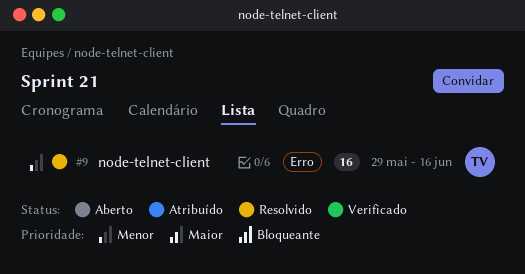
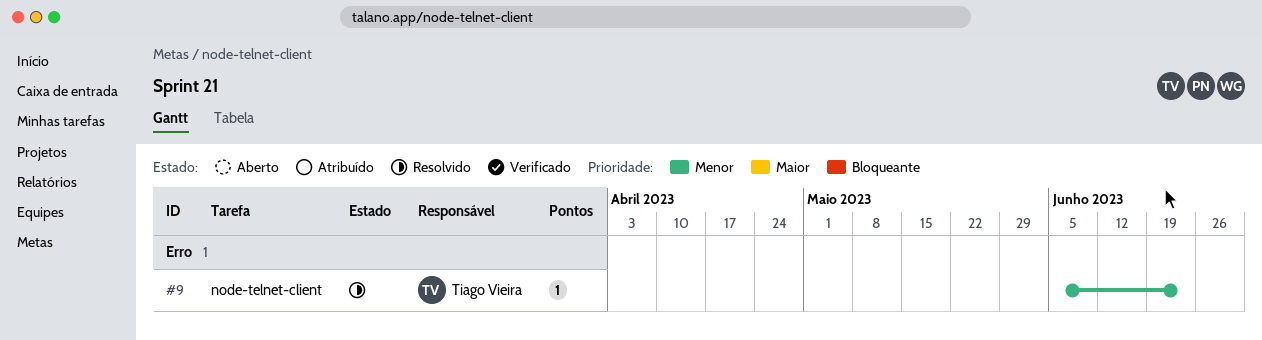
#9, estimate: 16 -> 1
#9, start: May 29 -> Jun 5
#9, due: Jun 16 -> Jun 23

